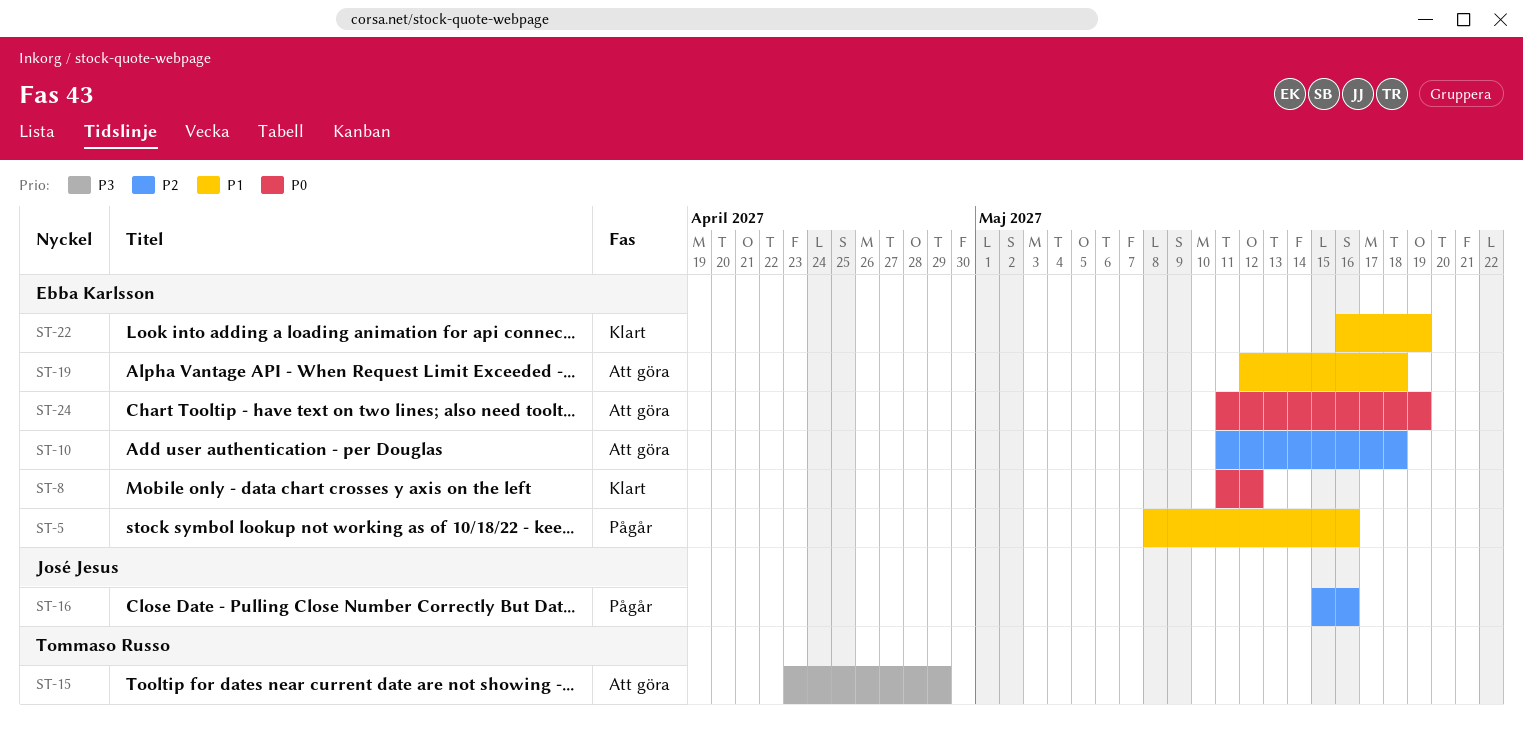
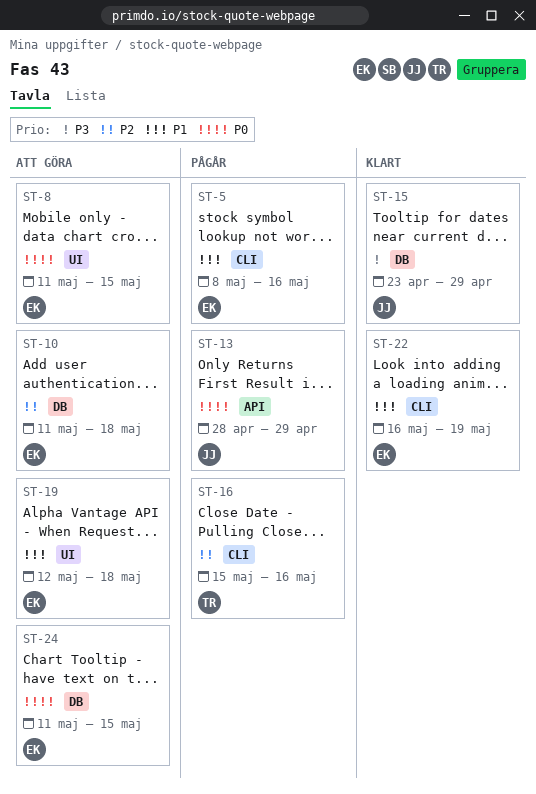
ST-8, status: Klart -> Att göra
ST-8, due: May 12 -> May 15
ST-13: none -> present
ST-15, status: Att göra -> Klart
ST-15, owner: Tommaso Russo -> José Jesus
ST-16, owner: José Jesus -> Tommaso Russo
ST-24, due: May 19 -> May 15

